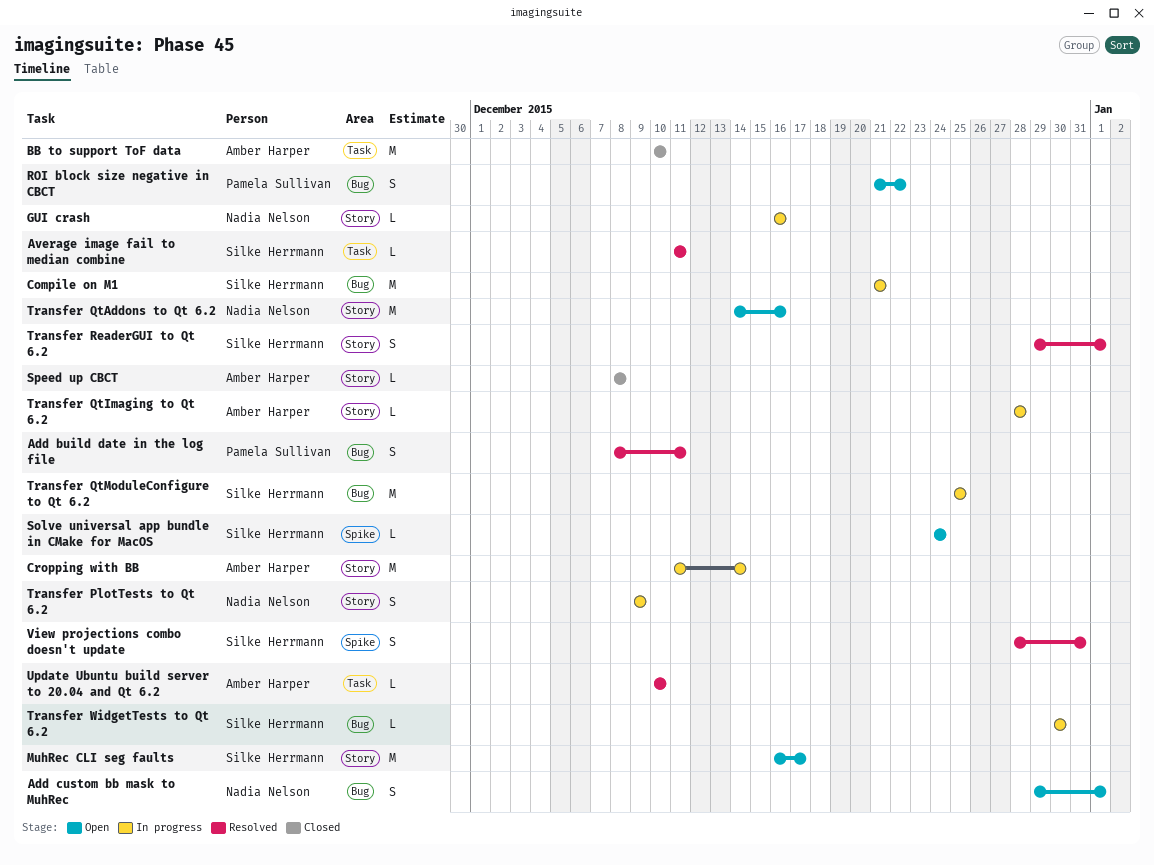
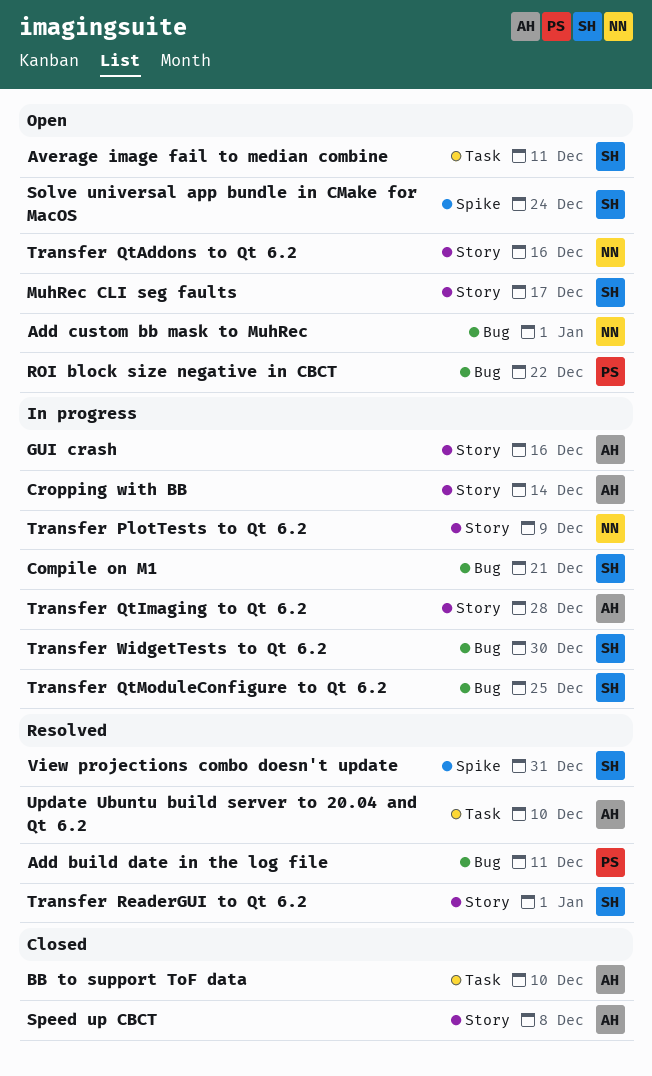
Average image fail to median combine, status: Resolved -> Open
GUI crash, owner: Nadia Nelson -> Amber Harper

